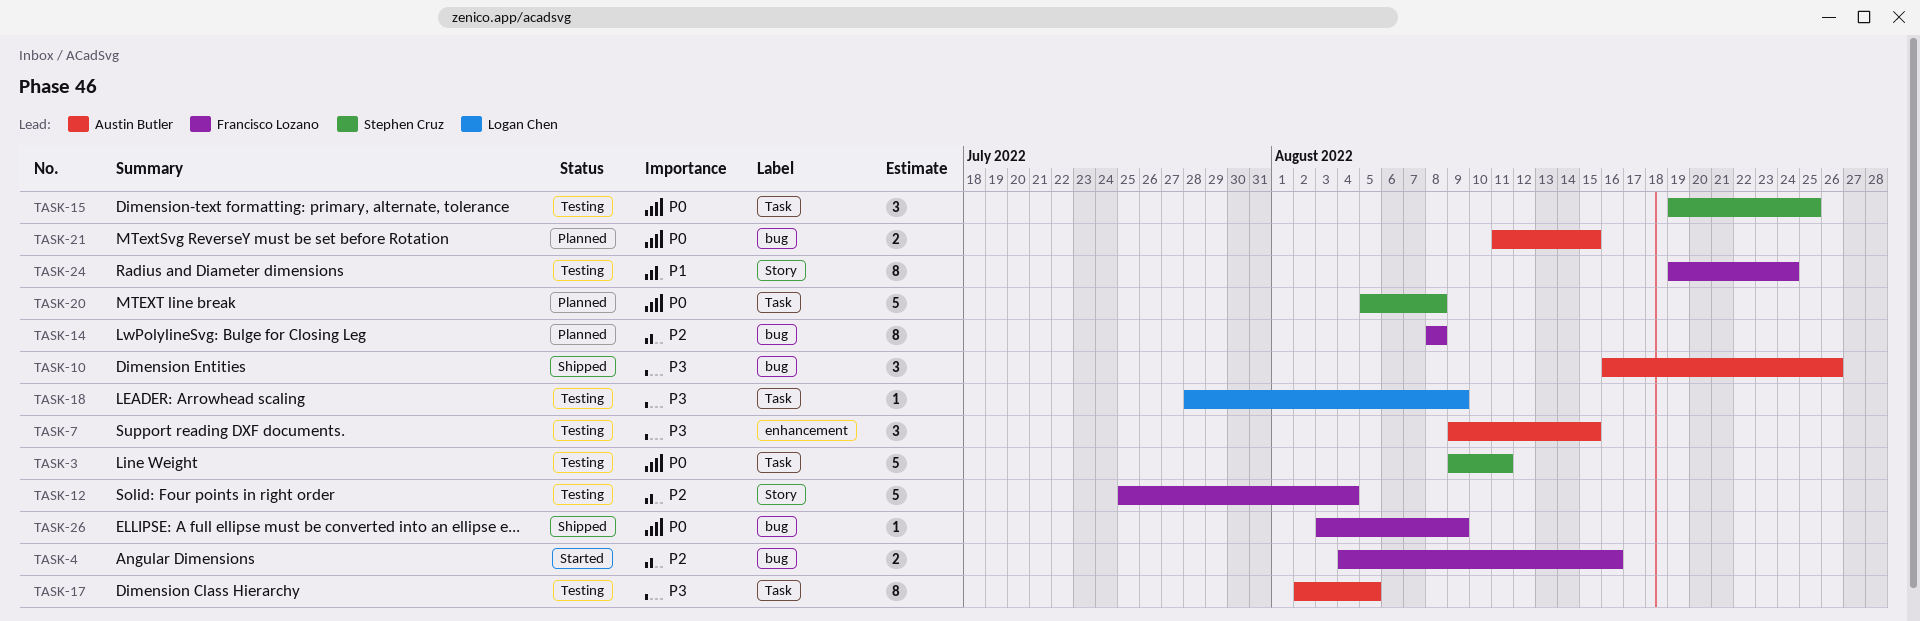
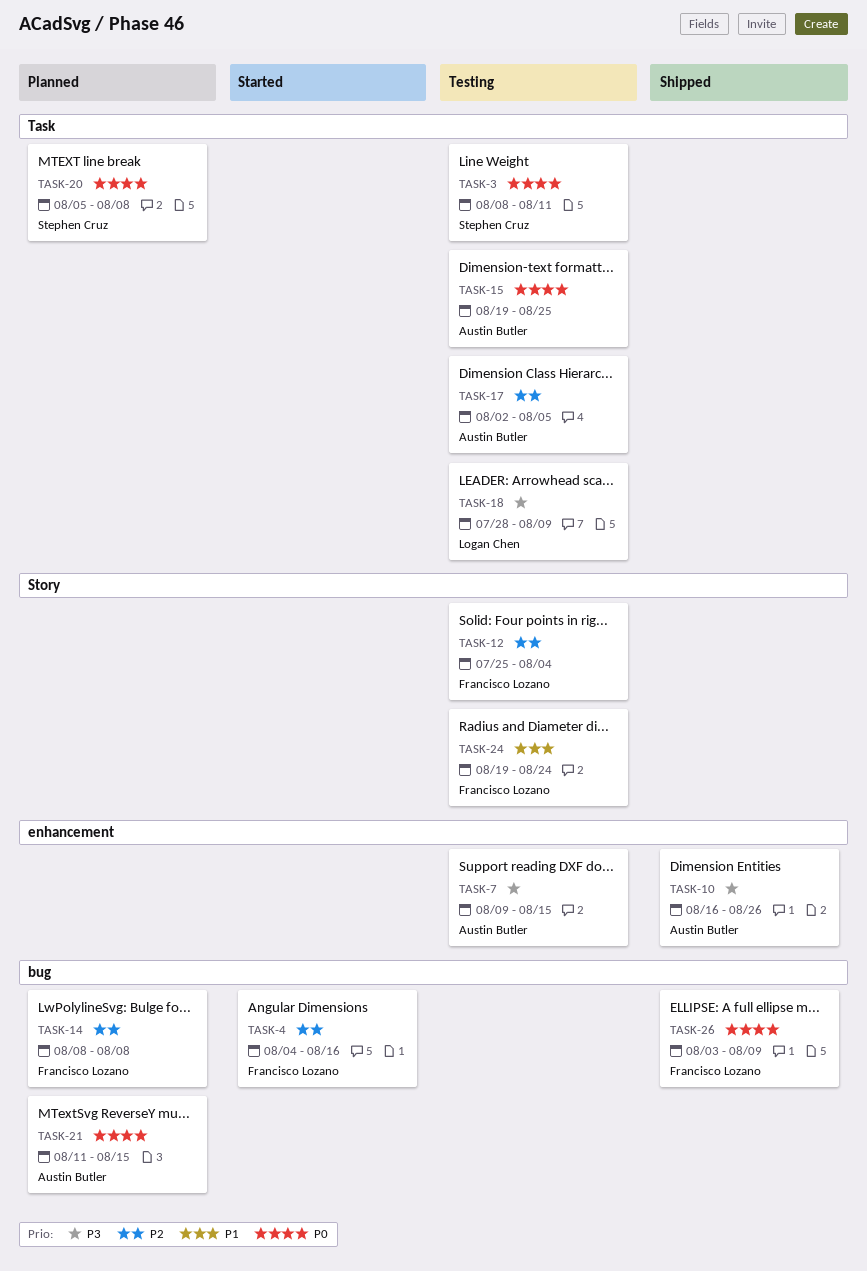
TASK-3, start: Aug 9 -> Aug 8
TASK-10, label: bug -> enhancement
TASK-15, owner: Stephen Cruz -> Austin Butler
TASK-17, priority: P3 -> P2

